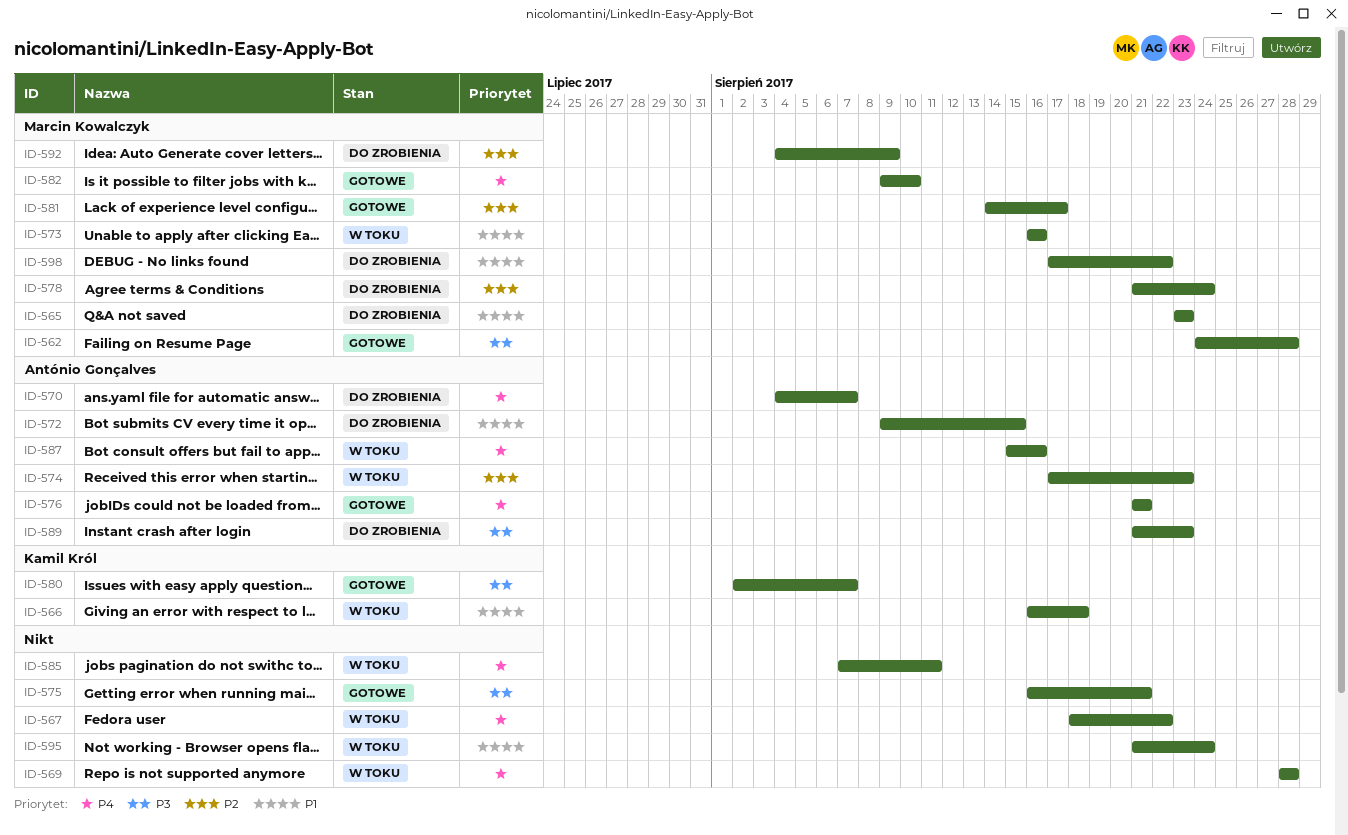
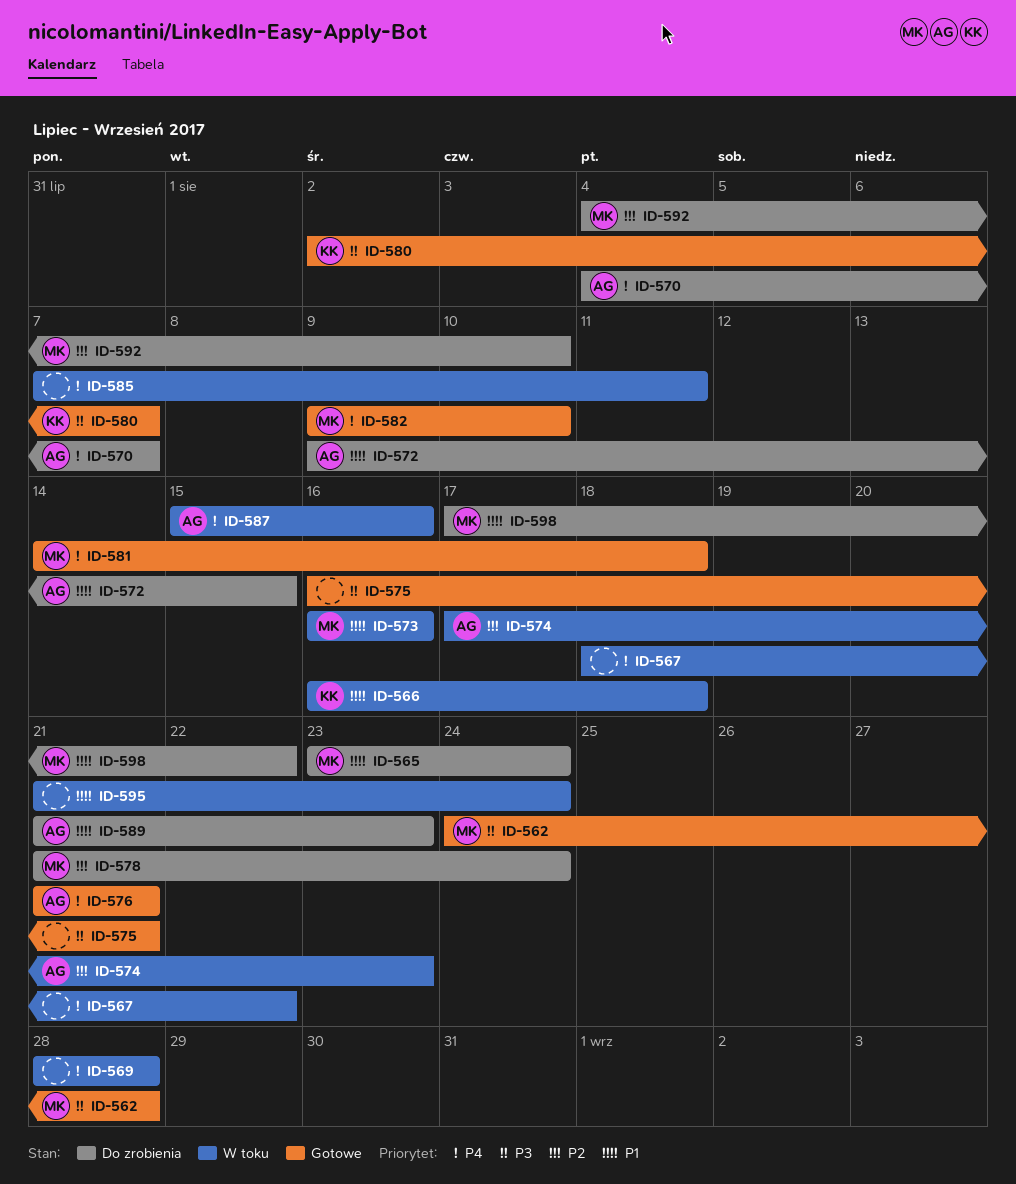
ID-565, due: Aug 23 -> Aug 24
ID-581, priority: P2 -> P4
ID-581, due: Aug 17 -> Aug 18
ID-589, priority: P3 -> P1
ID-592, due: Aug 9 -> Aug 10

